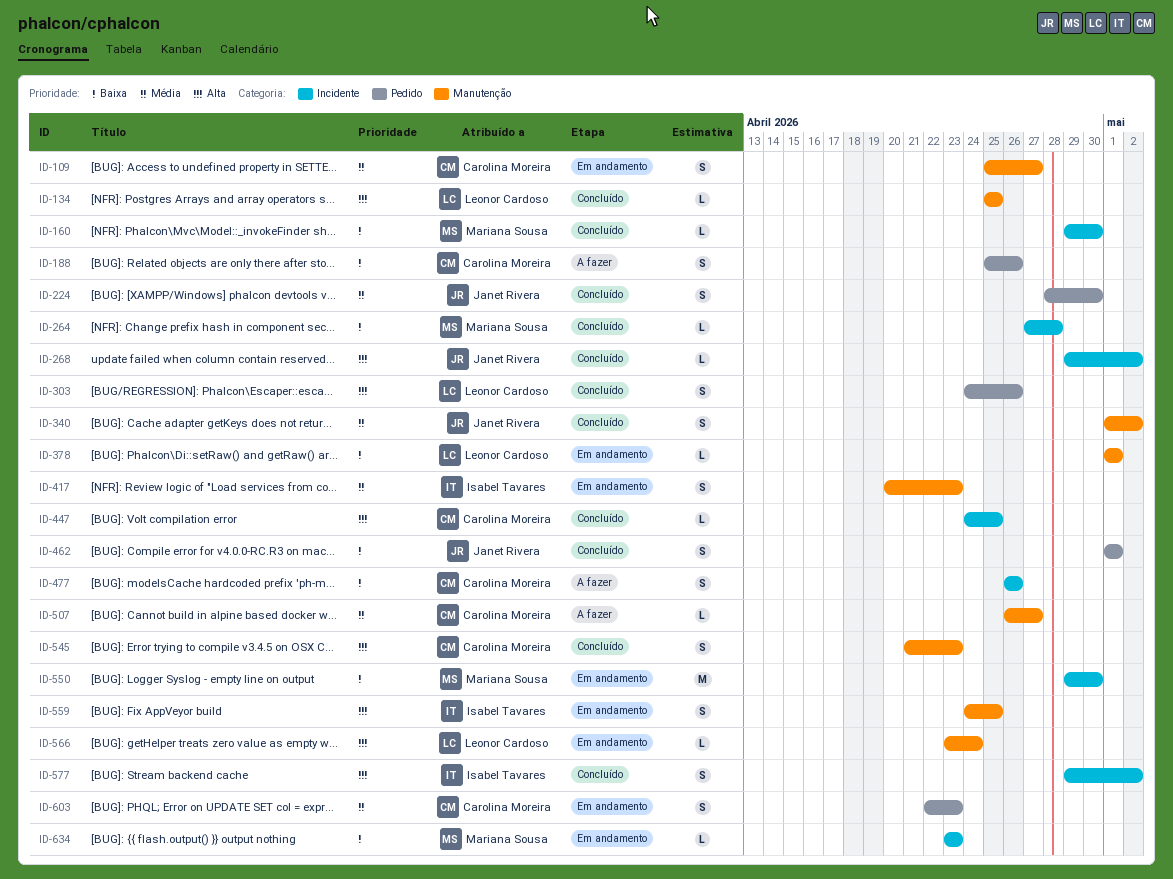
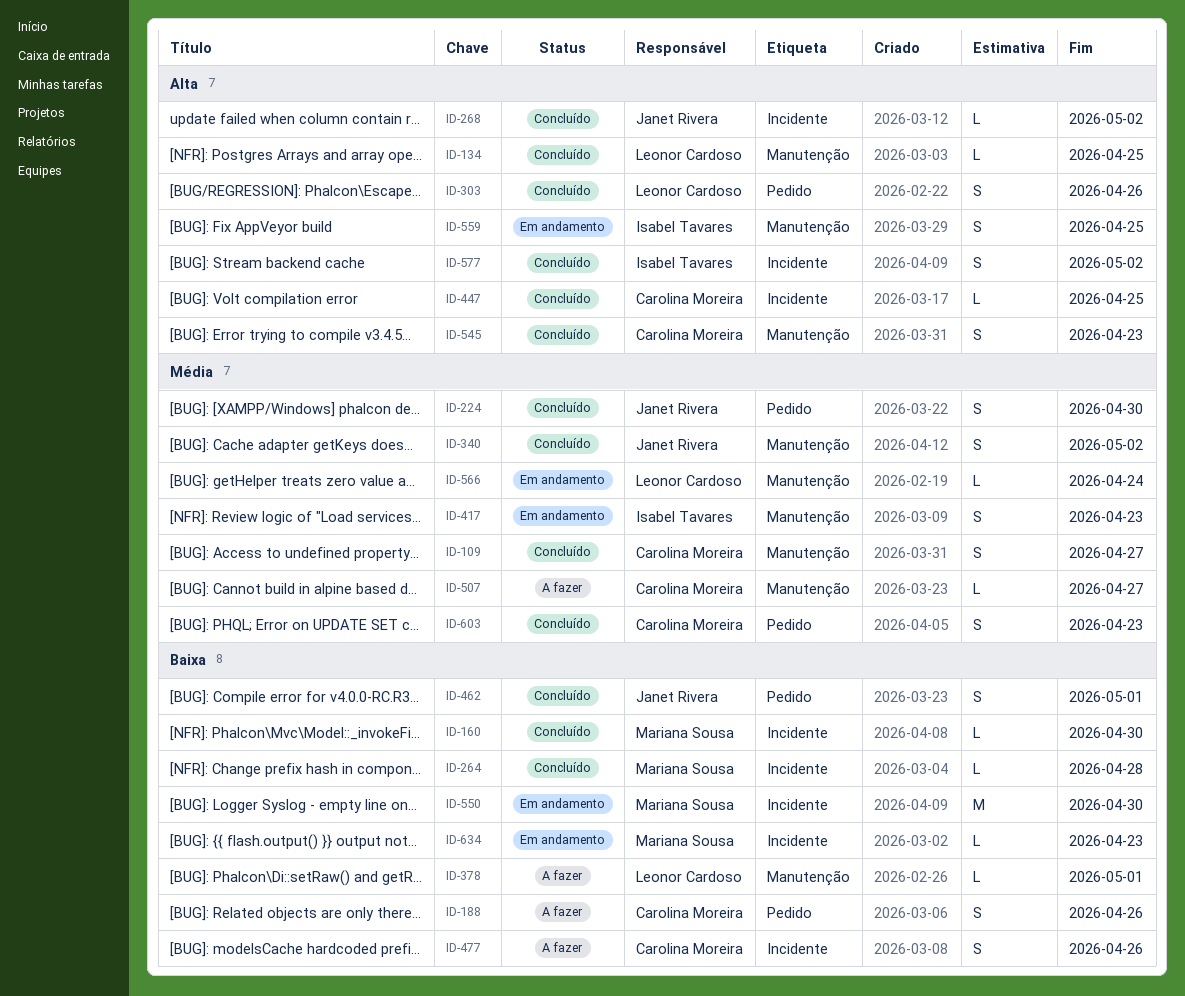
ID-109, status: Em andamento -> Concluído
ID-378, status: Em andamento -> A fazer
ID-566, priority: Alta -> Média
ID-603, status: Em andamento -> Concluído

